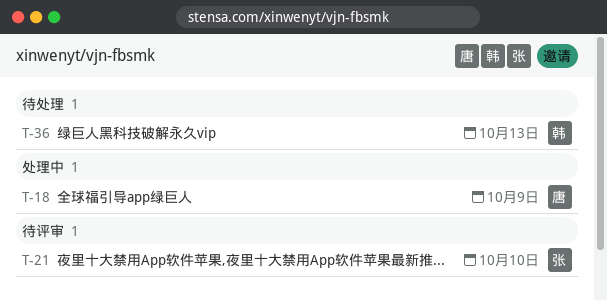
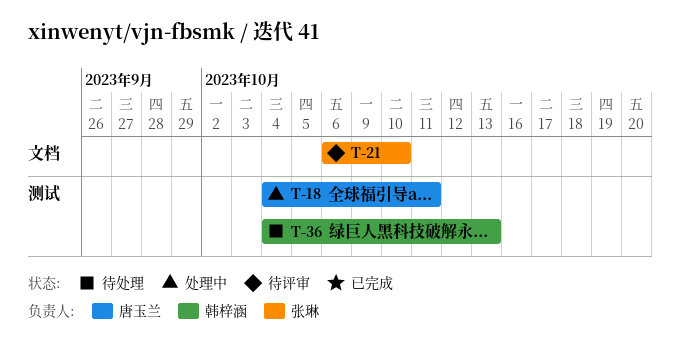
T-18, due: Oct 9 -> Oct 11

